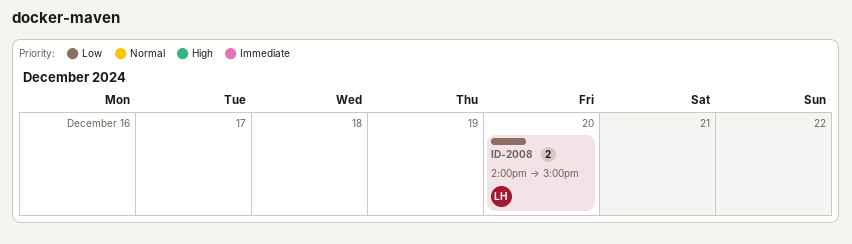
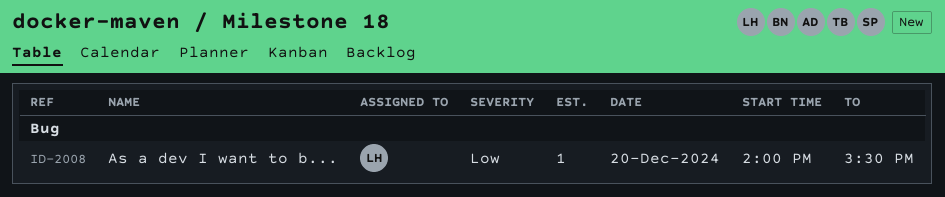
ID-2008, estimate: 2 -> 1
ID-2008, ends: 15:00 -> 15:30

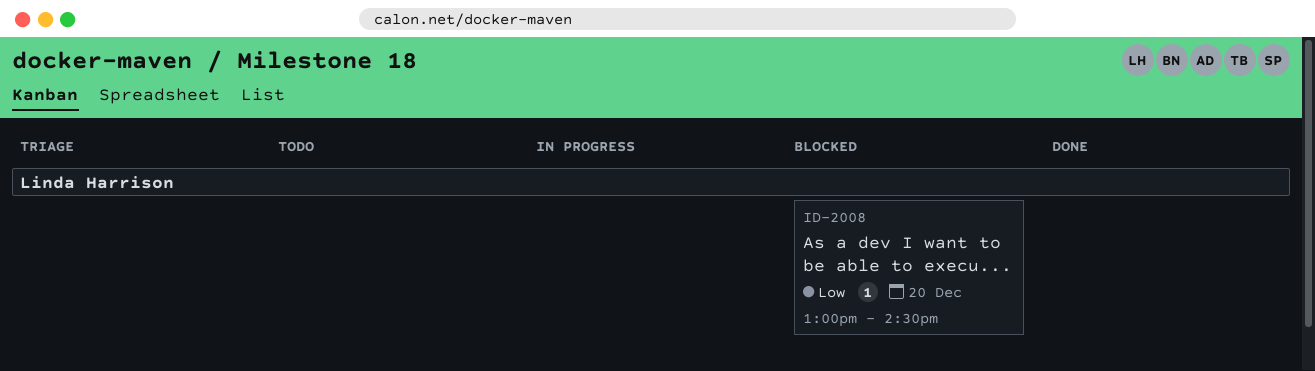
ID-2008, begins: 14:00 -> 13:00
ID-2008, ends: 15:30 -> 14:30

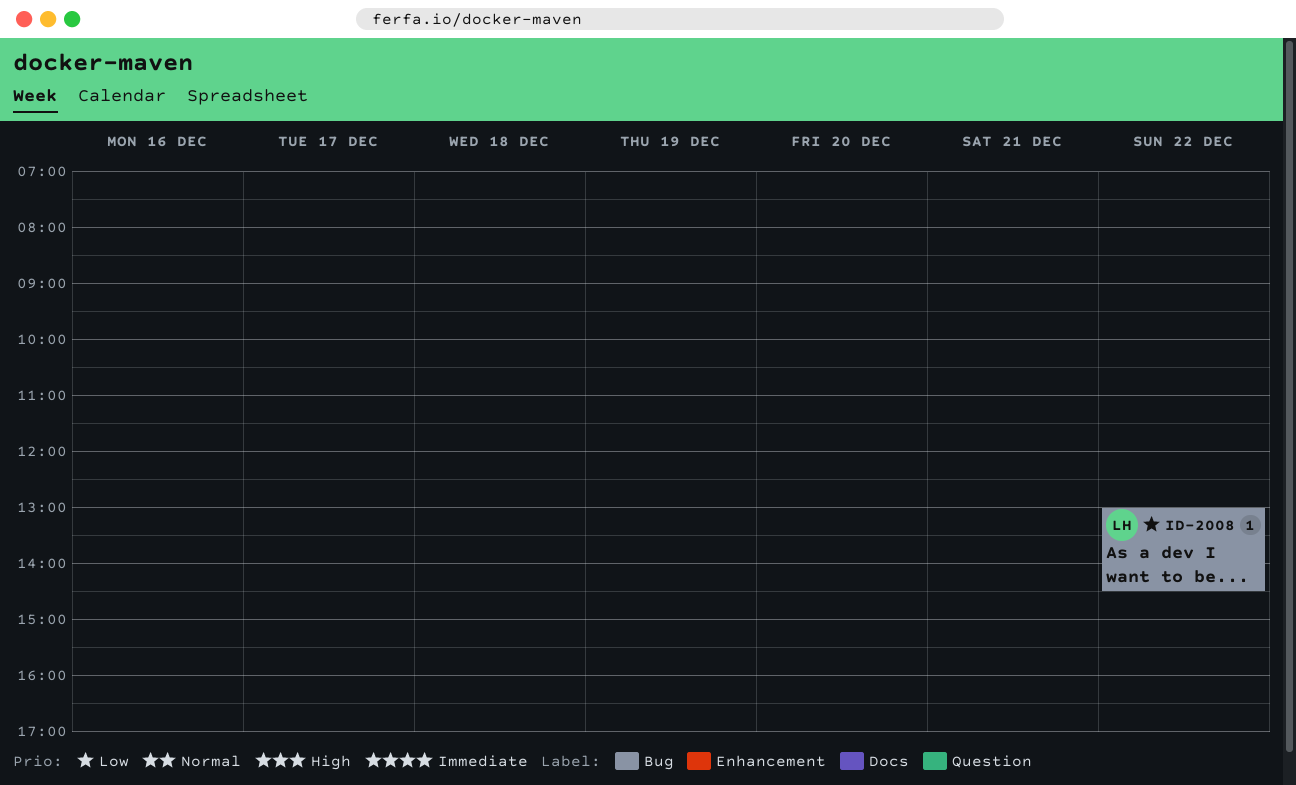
ID-2008, day: Dec 20 -> Dec 22

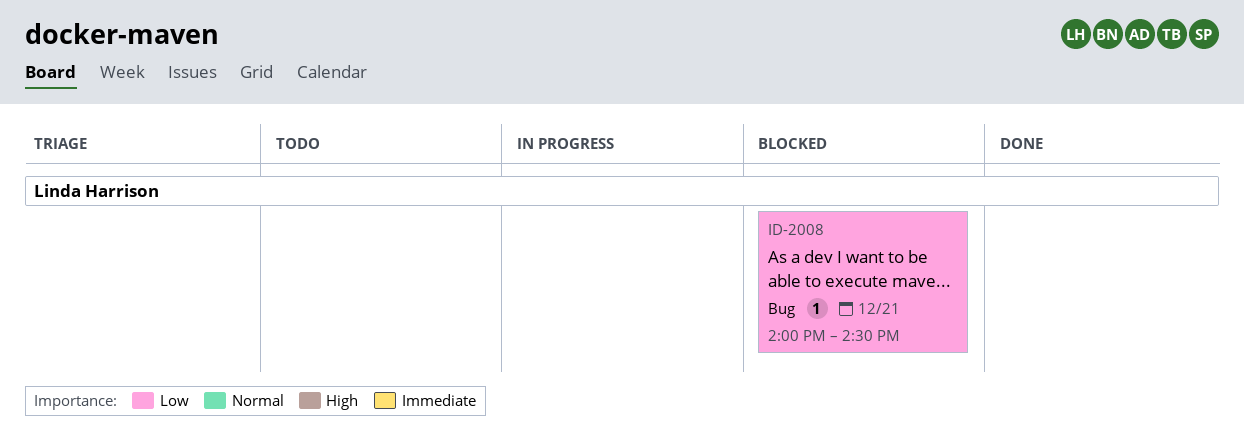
ID-2008, day: Dec 22 -> Dec 21
ID-2008, begins: 13:00 -> 14:00

